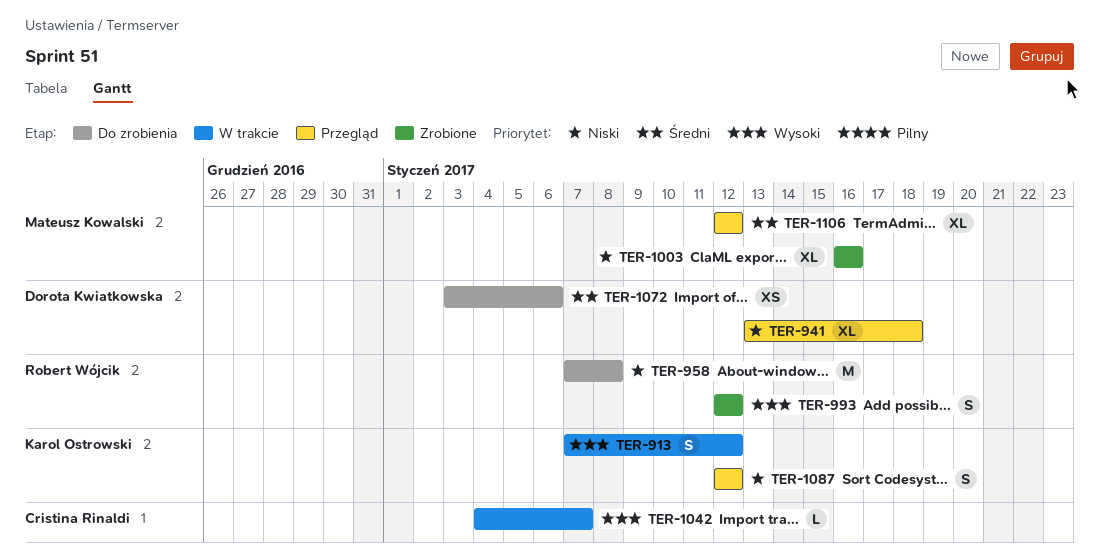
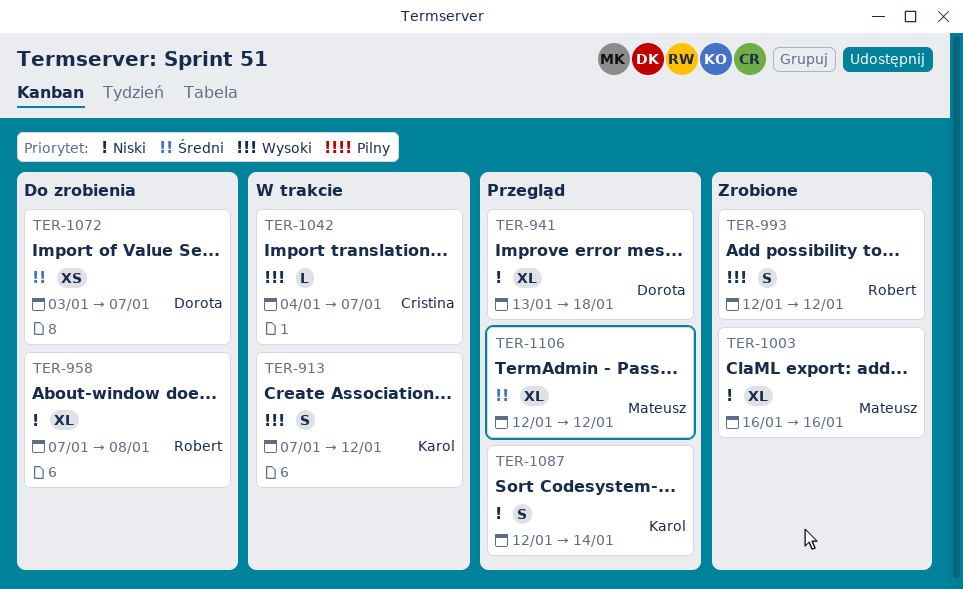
TER-958, estimate: M -> XL
TER-1072, due: Jan 6 -> Jan 7
TER-1087, due: Jan 12 -> Jan 14

